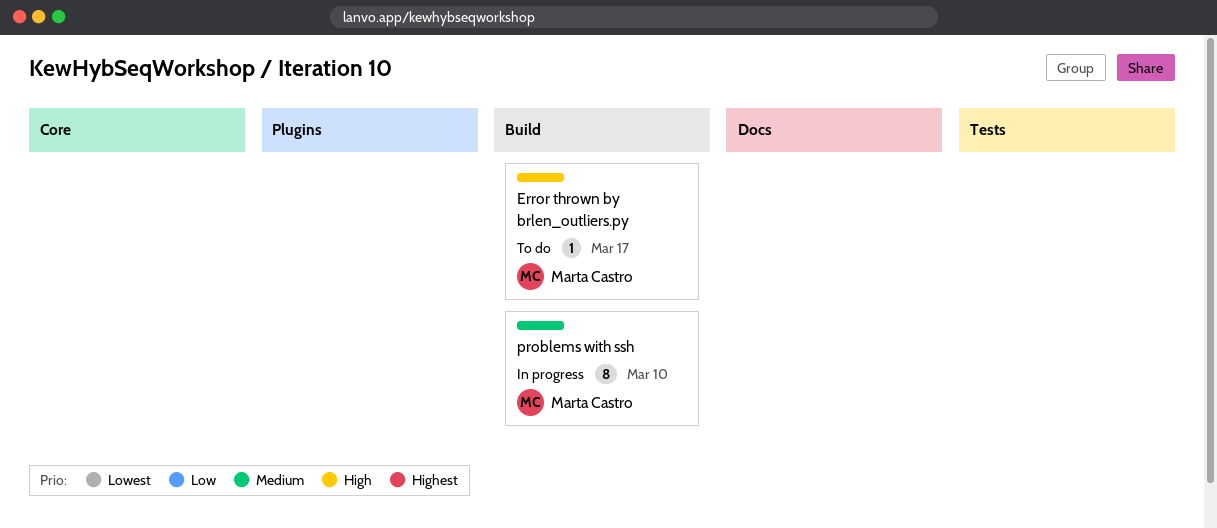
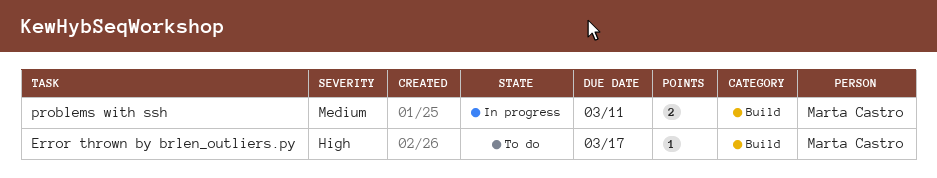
problems with ssh, estimate: 8 -> 2
problems with ssh, due: Mar 10 -> Mar 11

